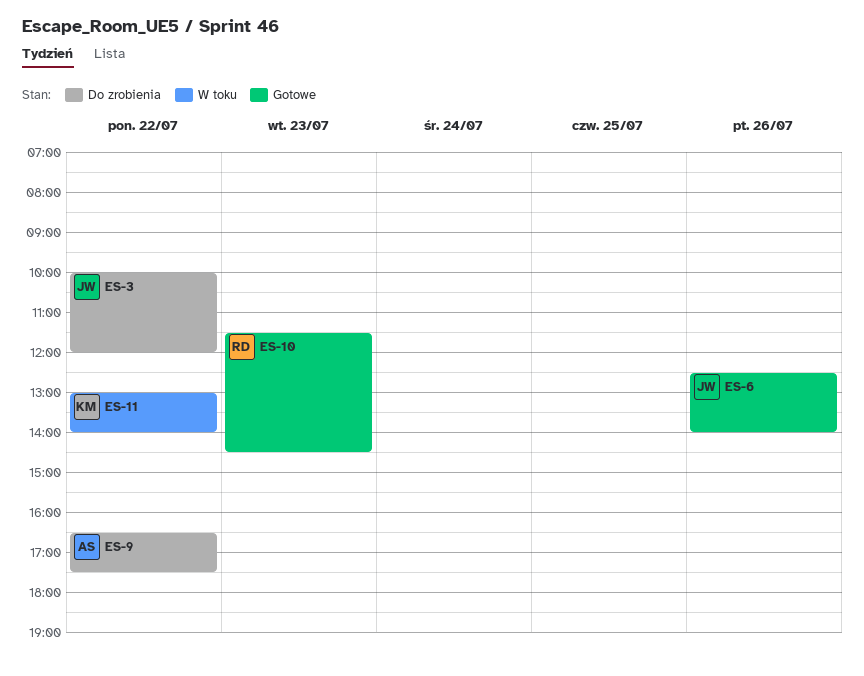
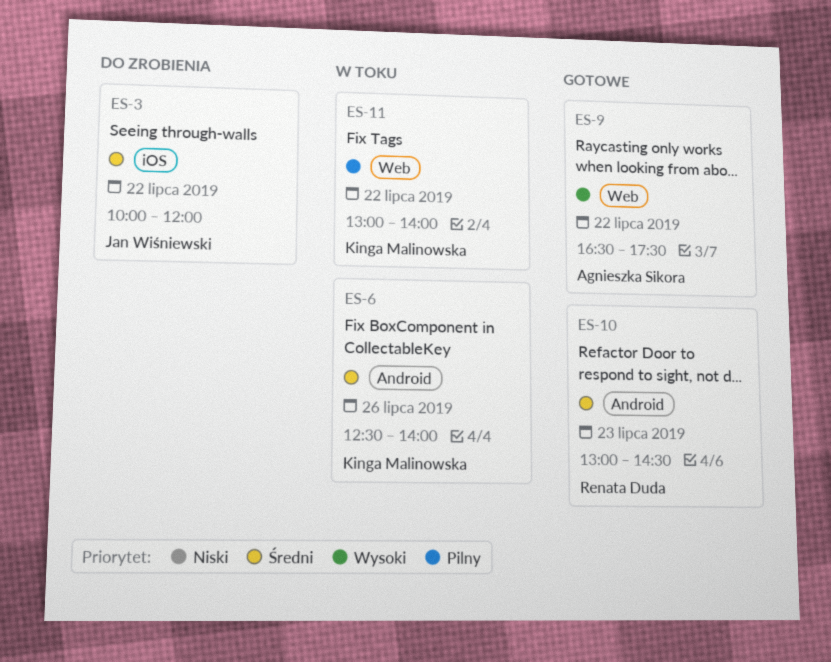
ES-6, status: Gotowe -> W toku
ES-6, owner: Jan Wiśniewski -> Kinga Malinowska
ES-9, status: Do zrobienia -> Gotowe
ES-10, begins: 11:30 -> 13:00

